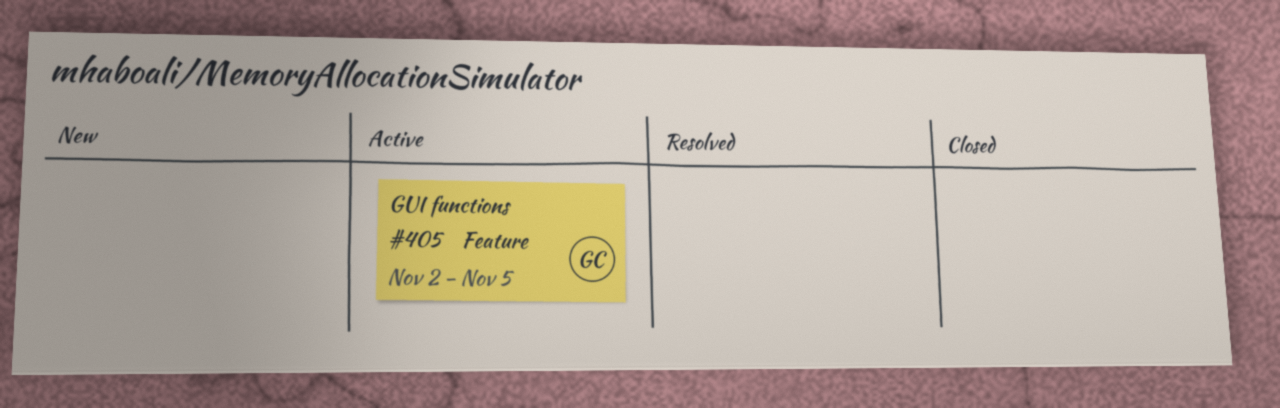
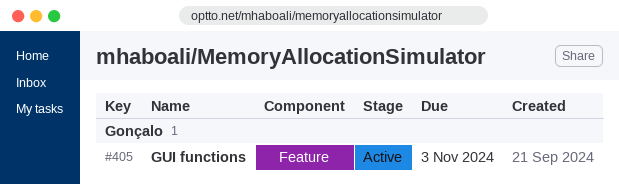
#405, due: Nov 5 -> Nov 3

